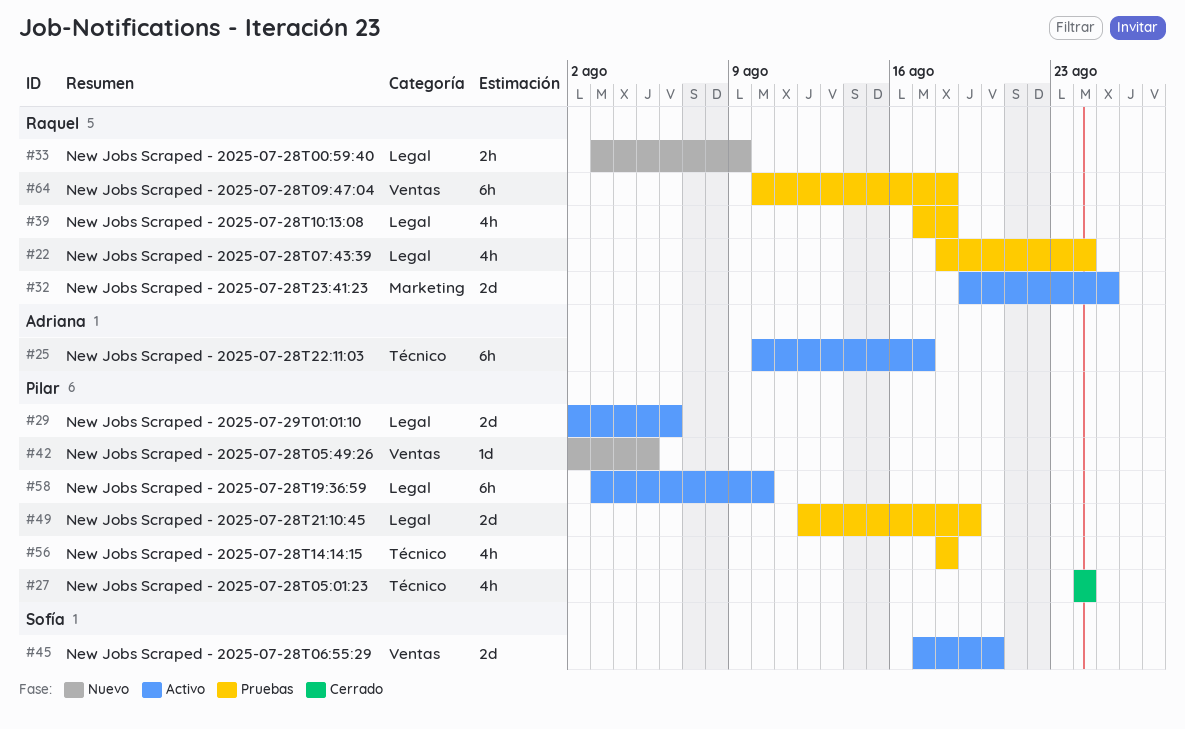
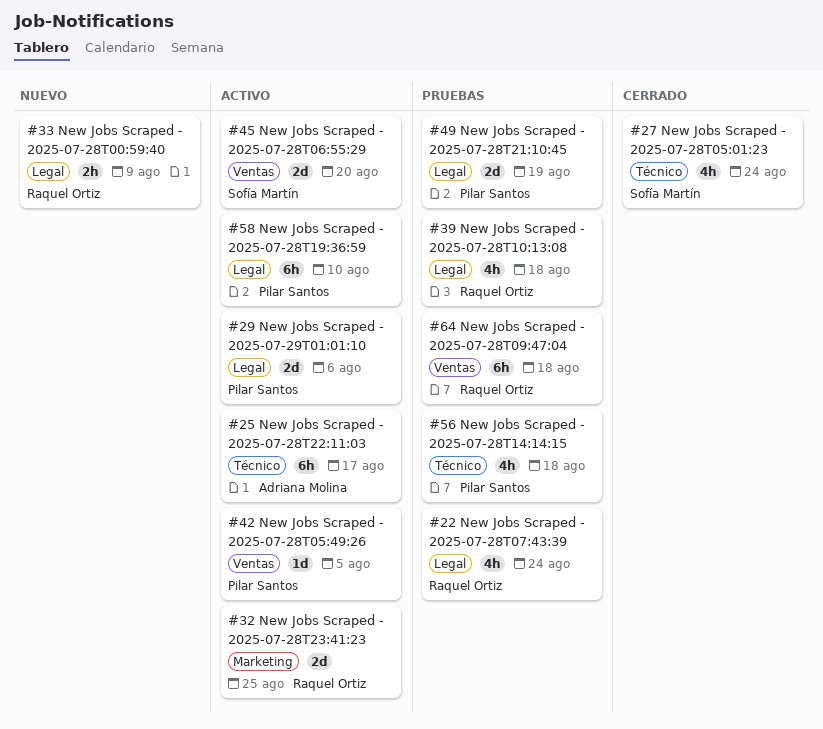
#27, owner: Pilar Santos -> Sofía Martín
#42, status: Nuevo -> Activo

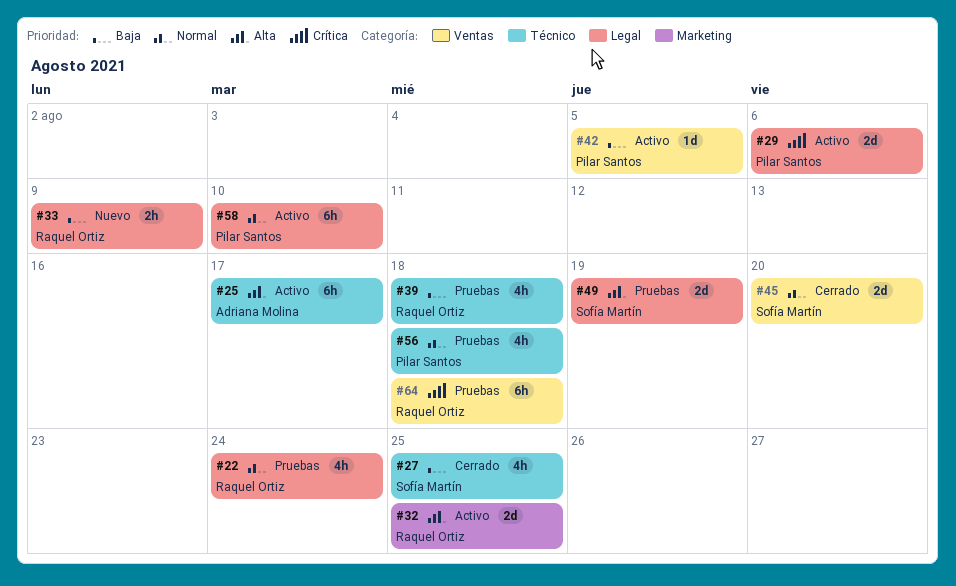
#27, due: Aug 24 -> Aug 25
#39, label: Legal -> Técnico
#45, status: Activo -> Cerrado
#49, owner: Pilar Santos -> Sofía Martín

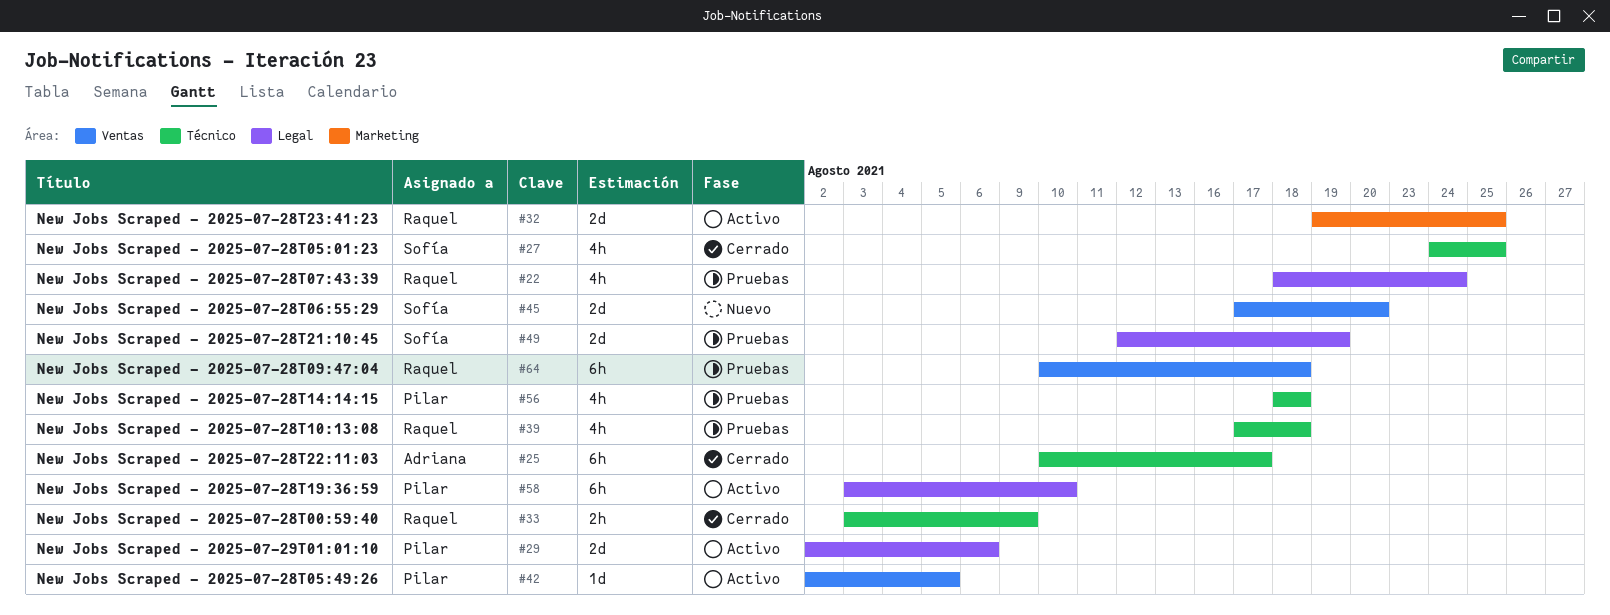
#25, status: Activo -> Cerrado
#33, status: Nuevo -> Cerrado
#33, label: Legal -> Técnico
#45, status: Cerrado -> Nuevo

